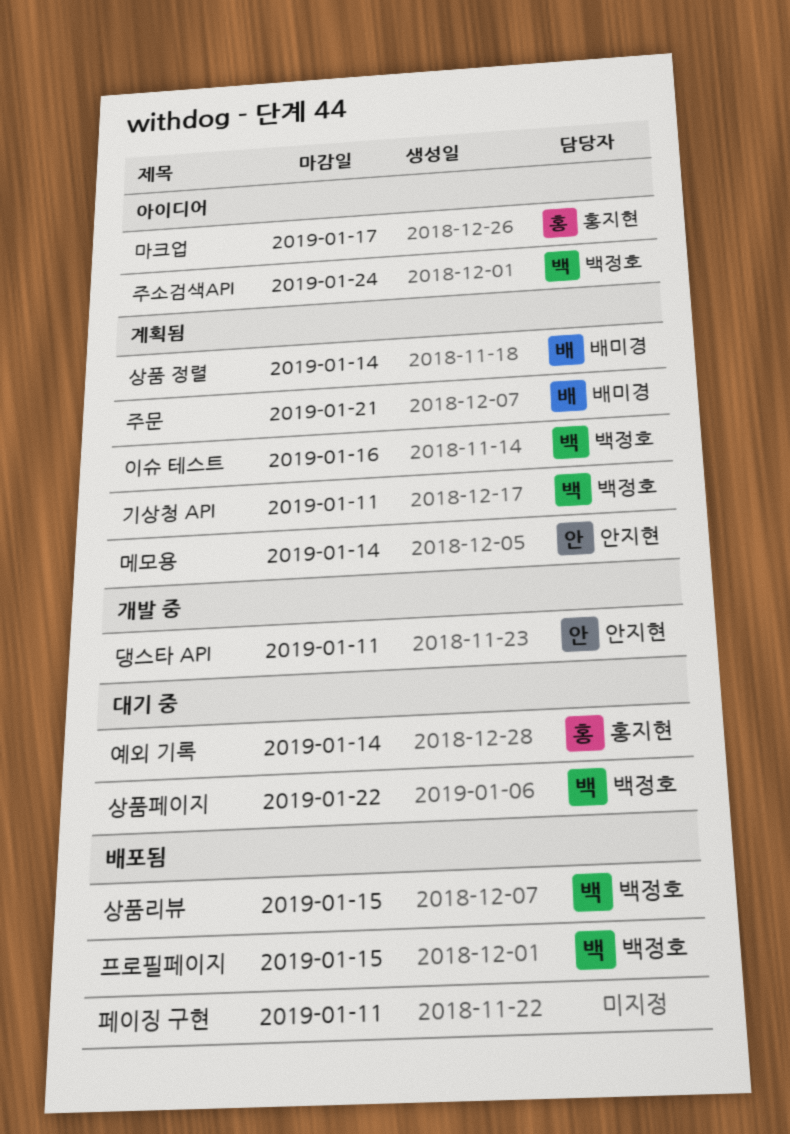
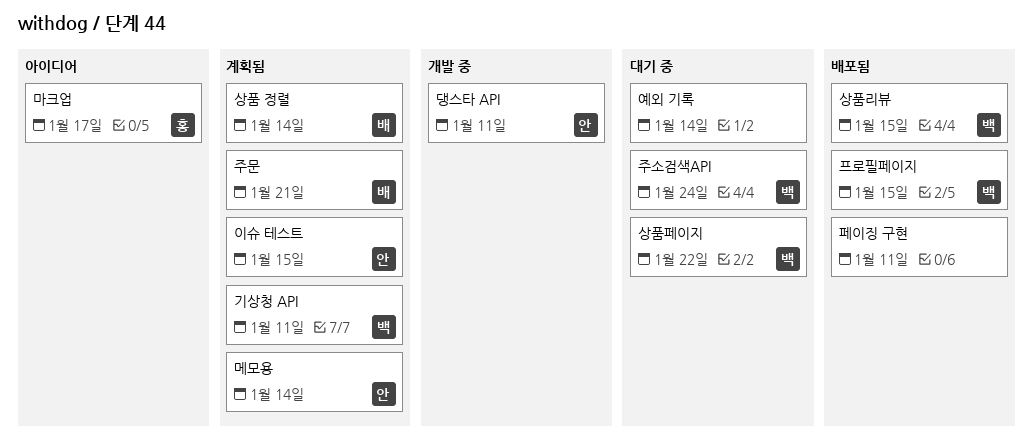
예외 기록, owner: 홍지현 -> none
이슈 테스트, owner: 백정호 -> 안지현
이슈 테스트, due: Jan 16 -> Jan 15
주소검색API, status: 아이디어 -> 대기 중

